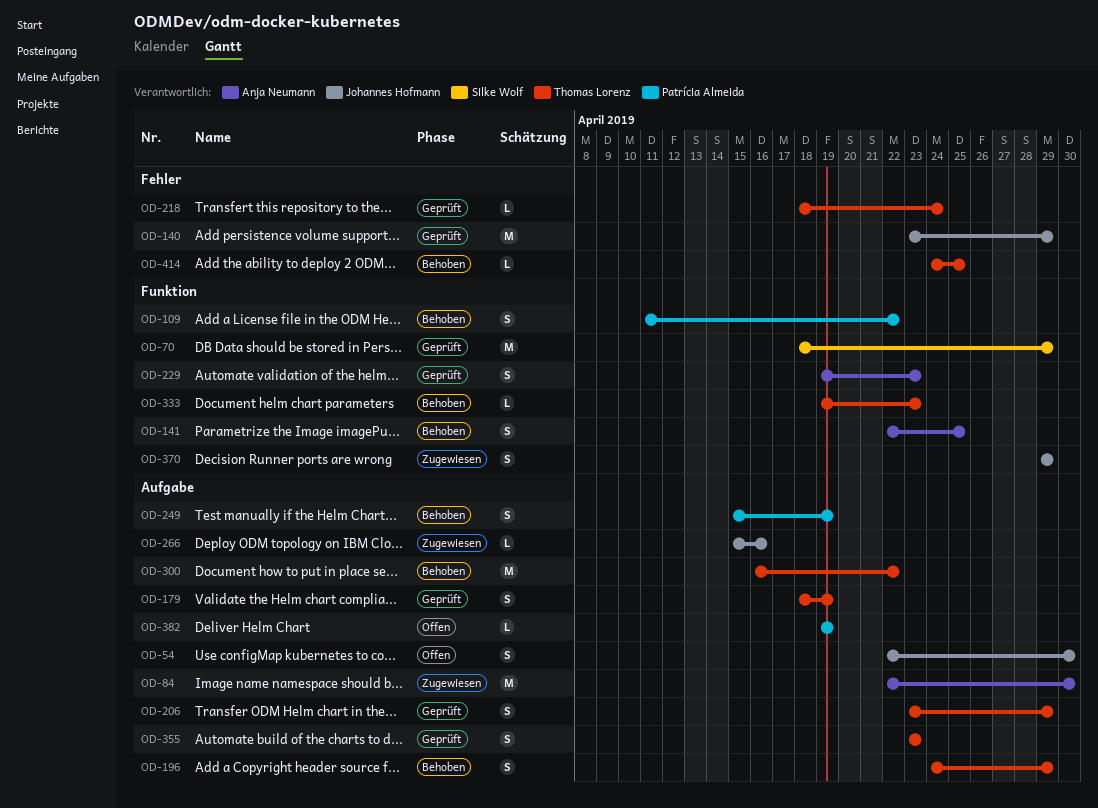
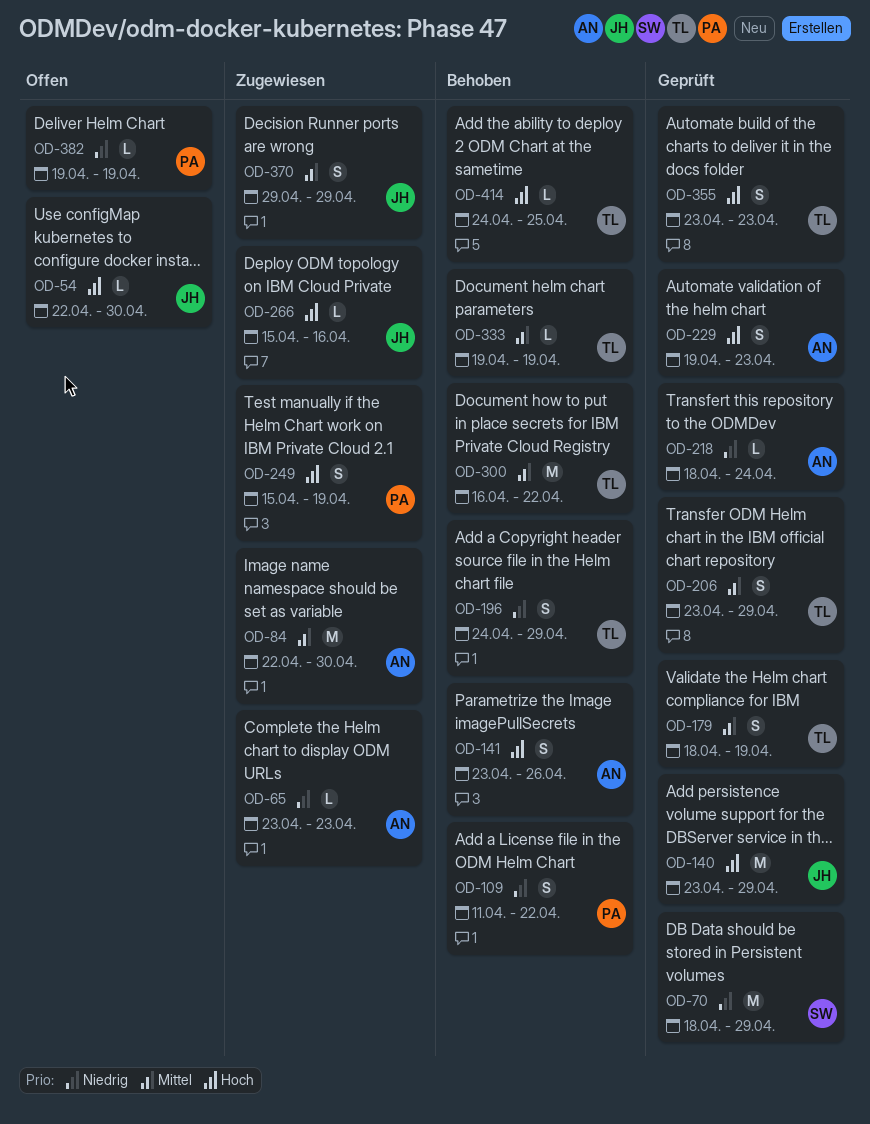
OD-54, estimate: S -> L
OD-65: none -> present
OD-141, start: Apr 22 -> Apr 23
OD-141, due: Apr 25 -> Apr 26
OD-218, owner: Thomas Lorenz -> Anja Neumann
OD-249, status: Behoben -> Zugewiesen
OD-333, due: Apr 23 -> Apr 19

